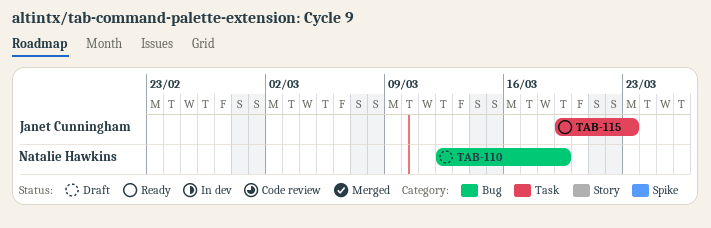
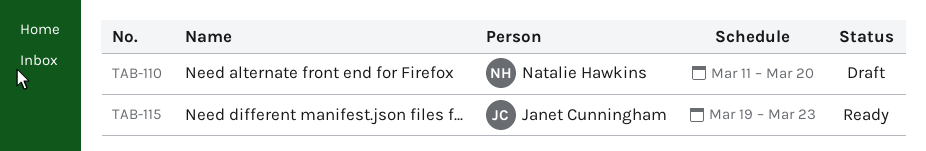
TAB-110, start: Mar 12 -> Mar 11
TAB-110, due: Mar 19 -> Mar 20

